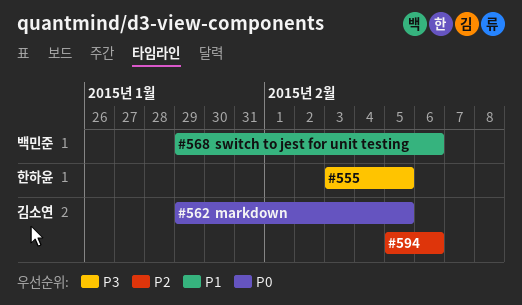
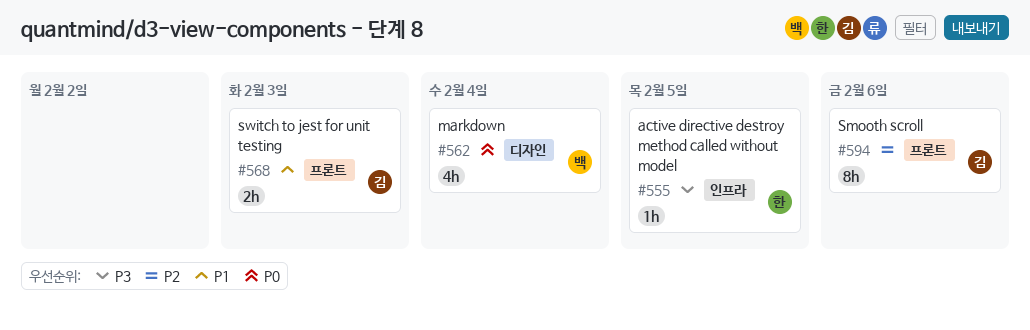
#562, owner: 김소연 -> 백민준
#562, due: Feb 5 -> Feb 4
#568, owner: 백민준 -> 김소연
#568, due: Feb 6 -> Feb 3

